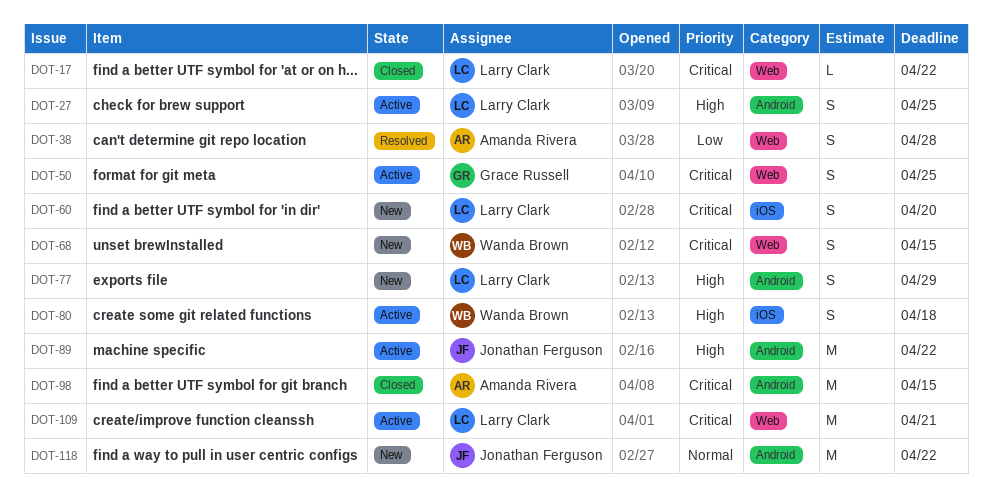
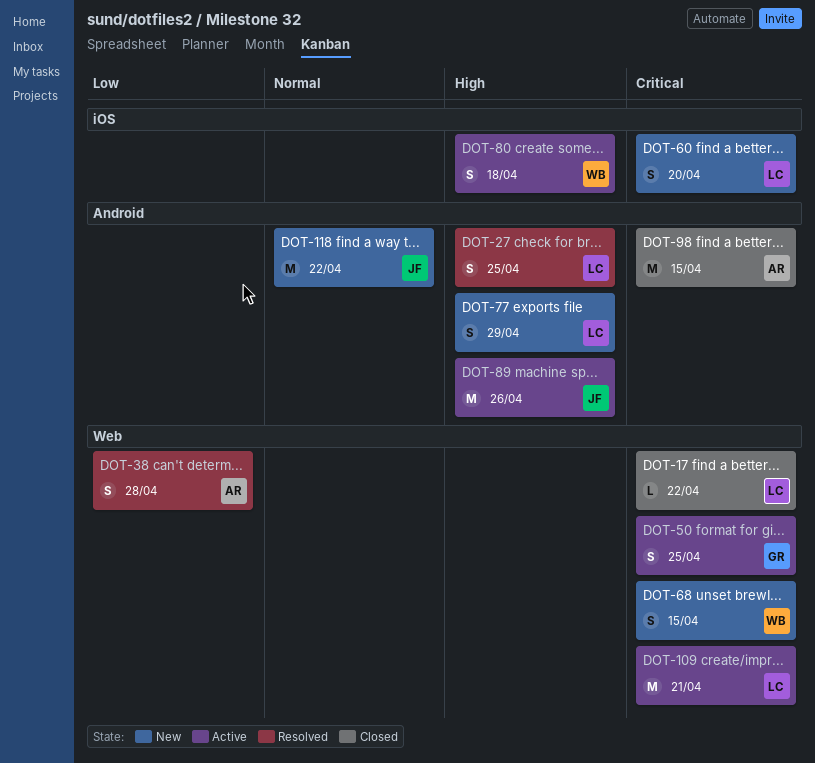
DOT-27, status: Active -> Resolved
DOT-89, due: Apr 22 -> Apr 26

